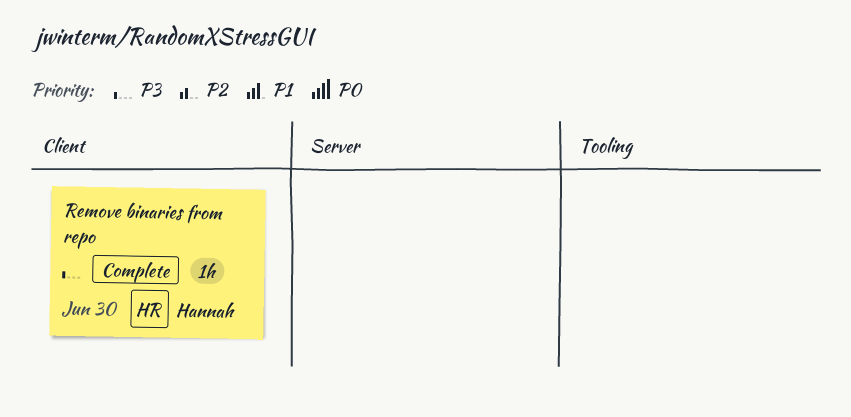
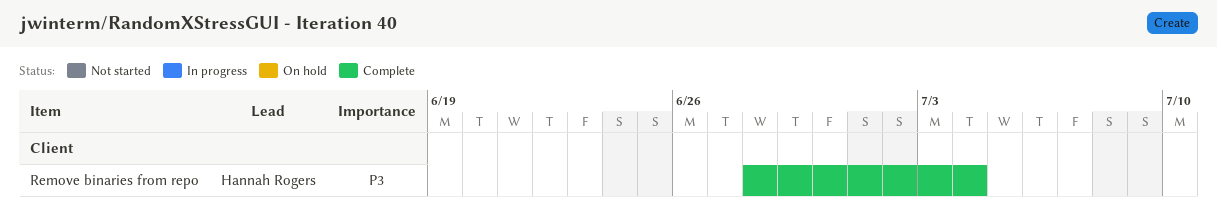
Remove binaries from repo, due: Jun 30 -> Jul 4

